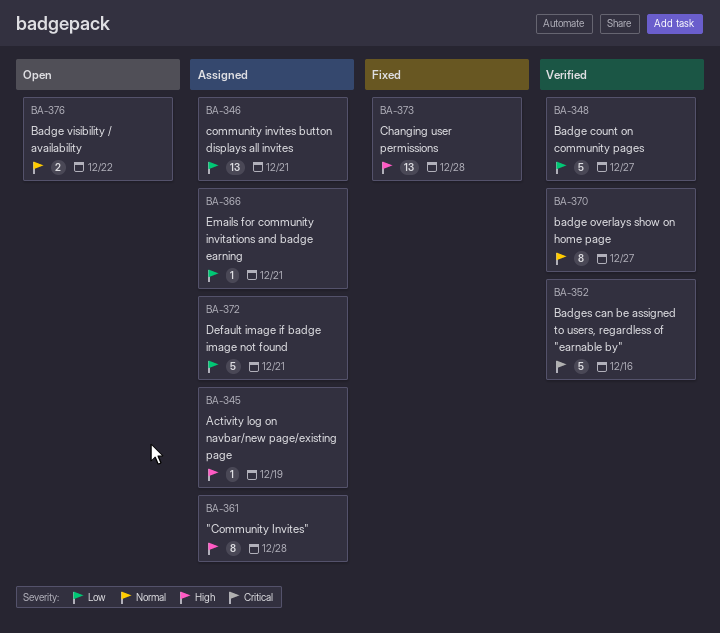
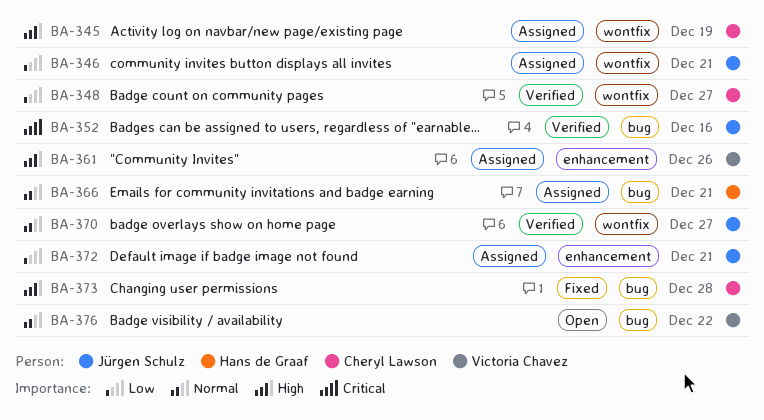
BA-361, due: Dec 28 -> Dec 26
BA-366, priority: Low -> Normal

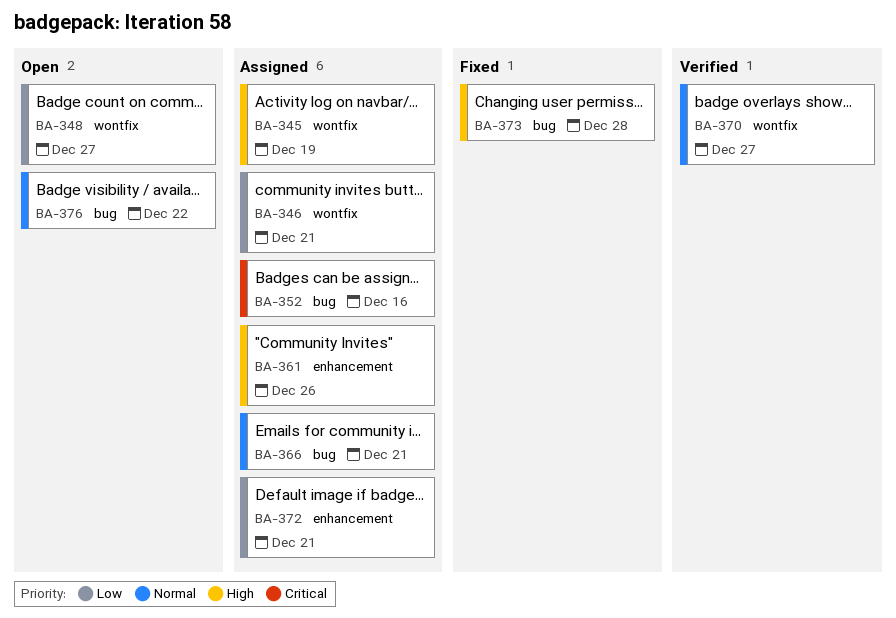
BA-348, status: Verified -> Open
BA-352, status: Verified -> Assigned

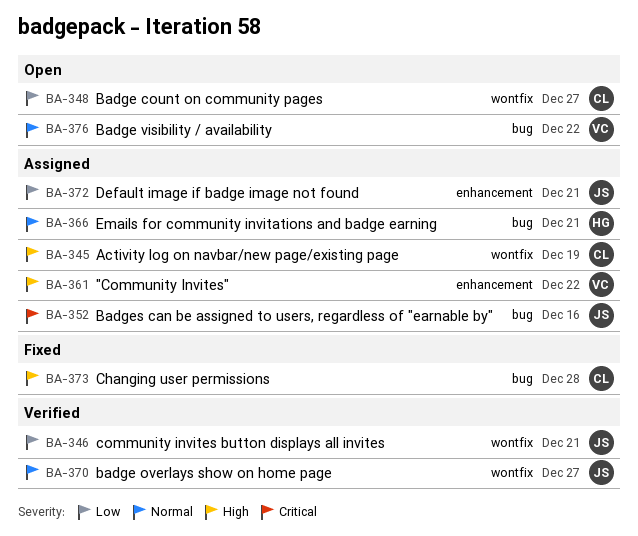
BA-346, status: Assigned -> Verified
BA-361, due: Dec 26 -> Dec 22

